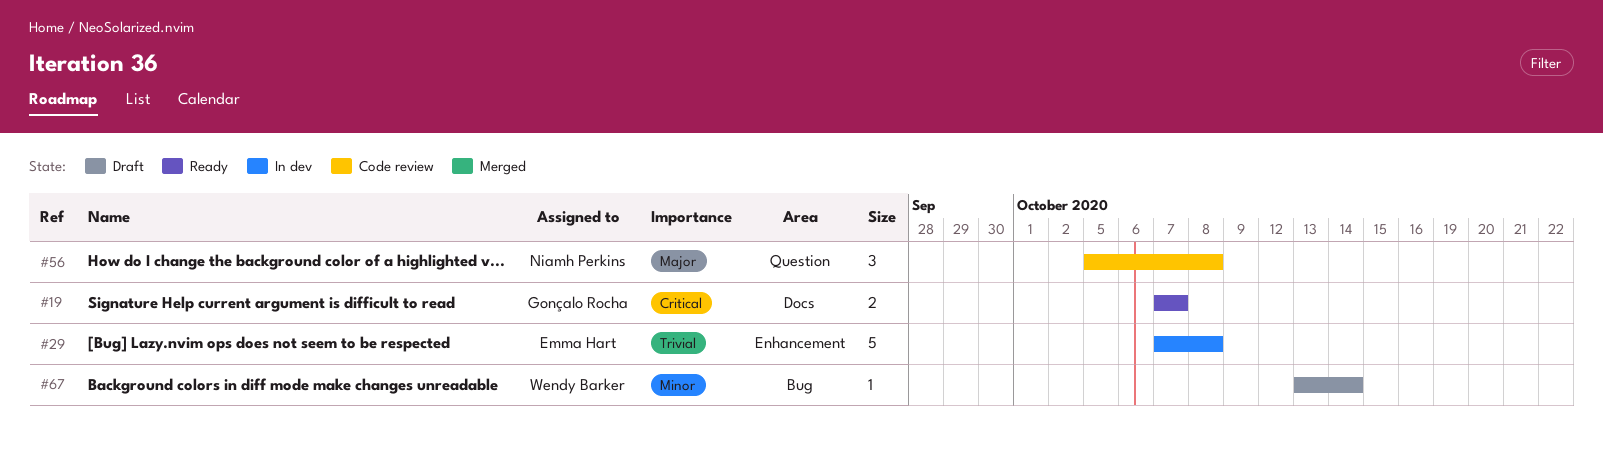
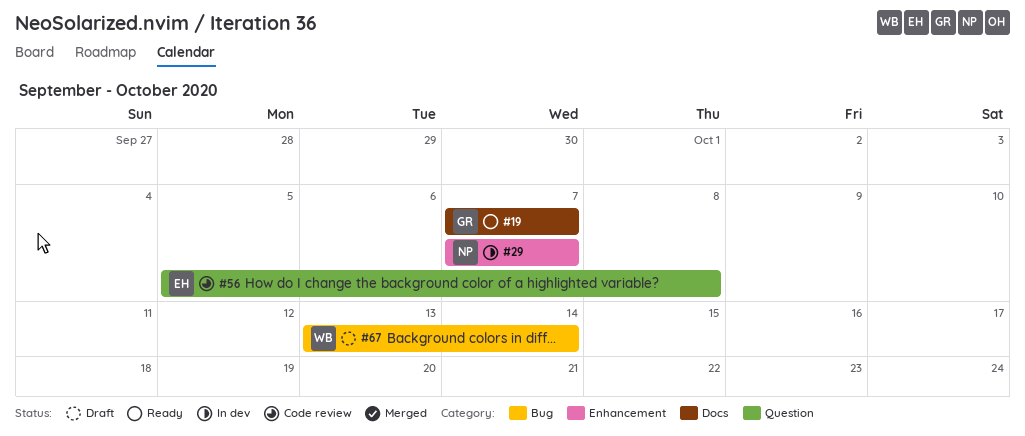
#29, owner: Emma Hart -> Niamh Perkins
#29, due: Oct 8 -> Oct 7
#56, owner: Niamh Perkins -> Emma Hart

